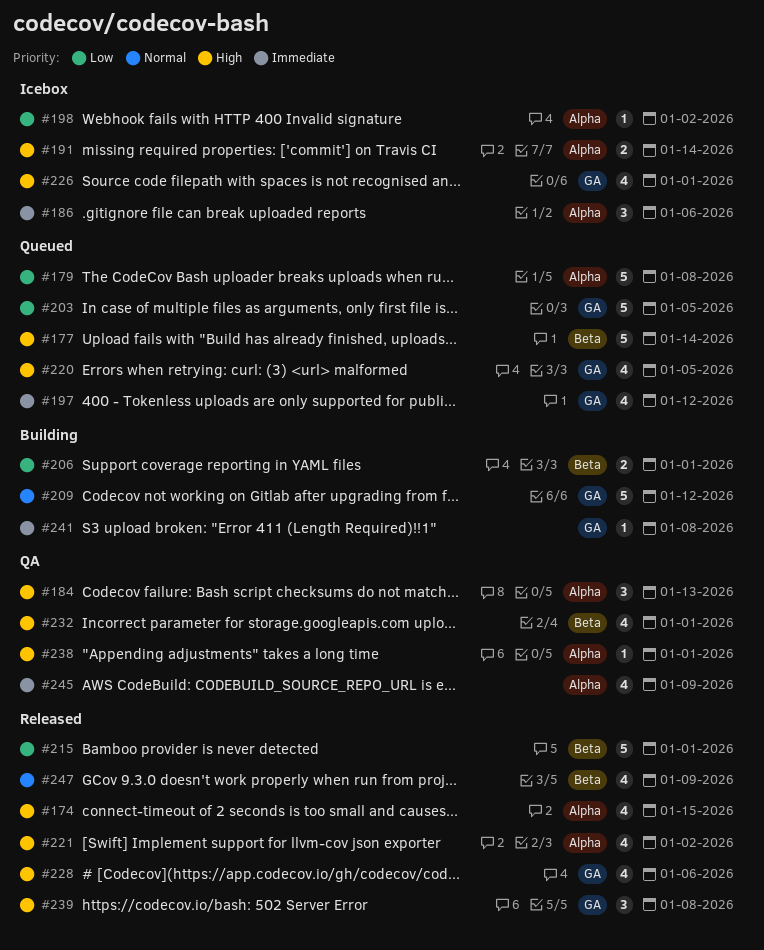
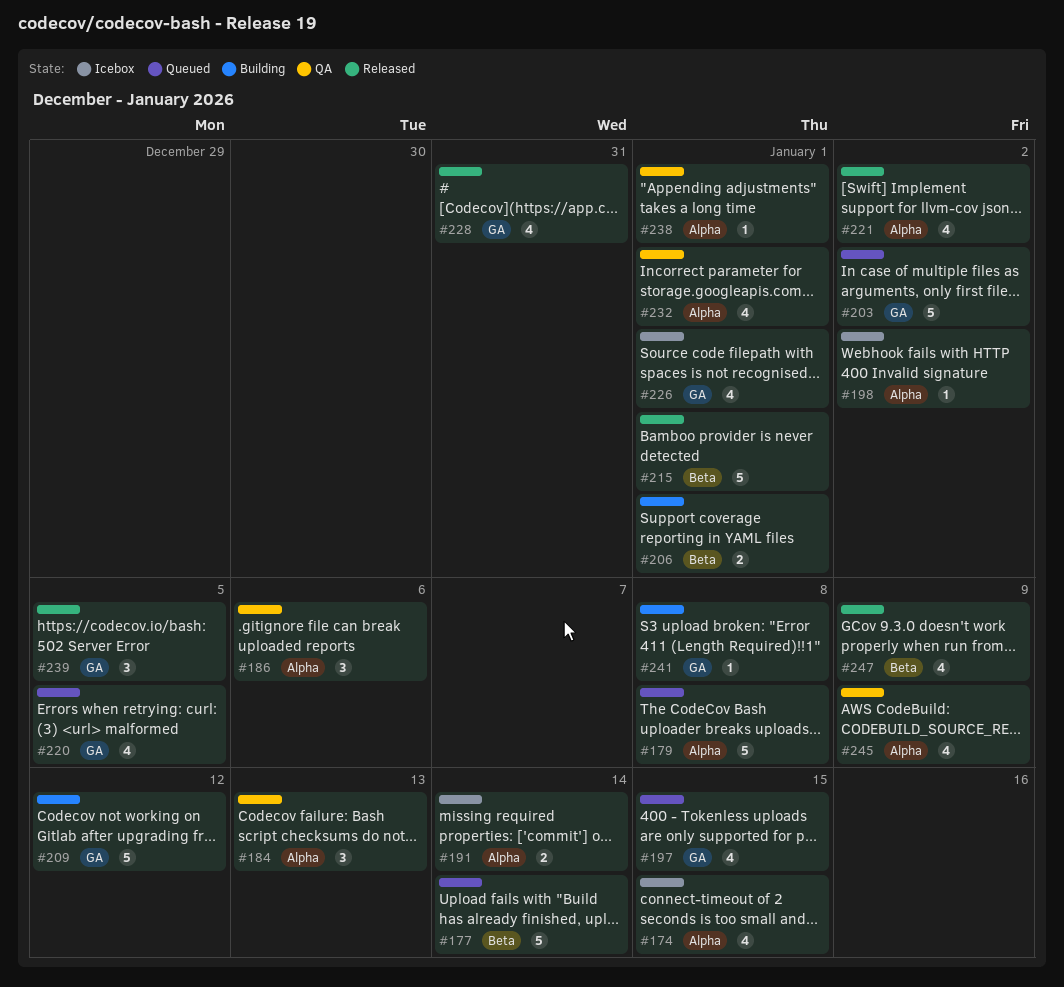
#174, status: Released -> Icebox
#186, status: Icebox -> QA
#197, due: Jan 12 -> Jan 15
#203, due: Jan 5 -> Jan 2
#228, due: Jan 6 -> Dec 31
#232, label: Beta -> Alpha
#239, due: Jan 8 -> Jan 5

